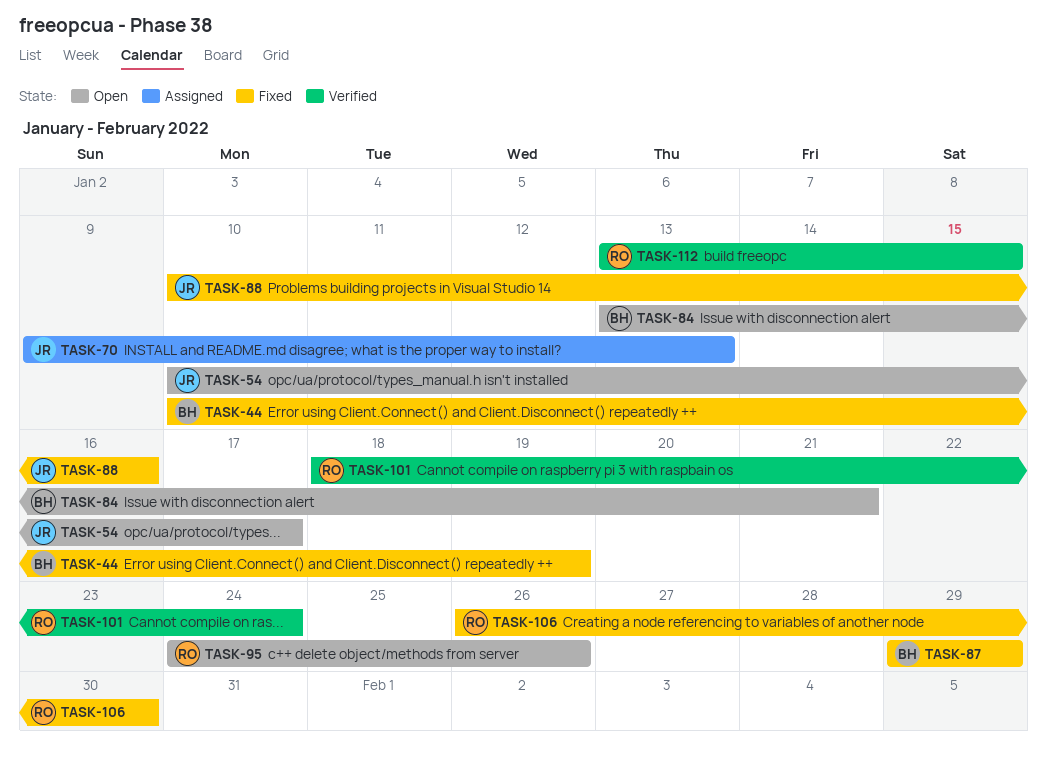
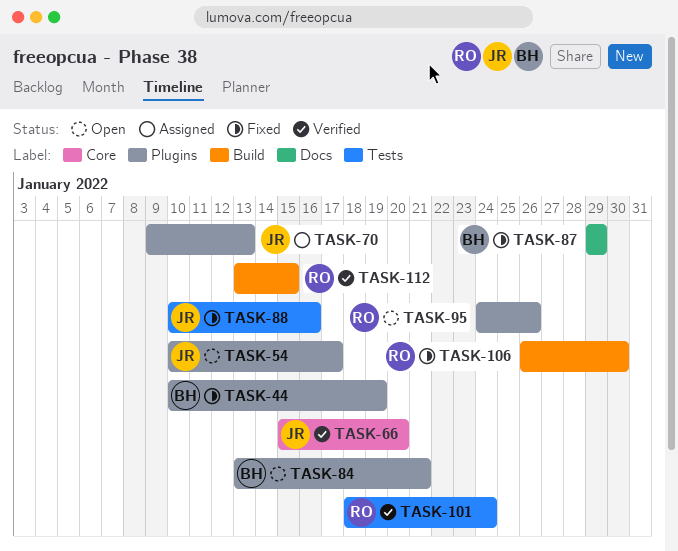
TASK-66: none -> present

